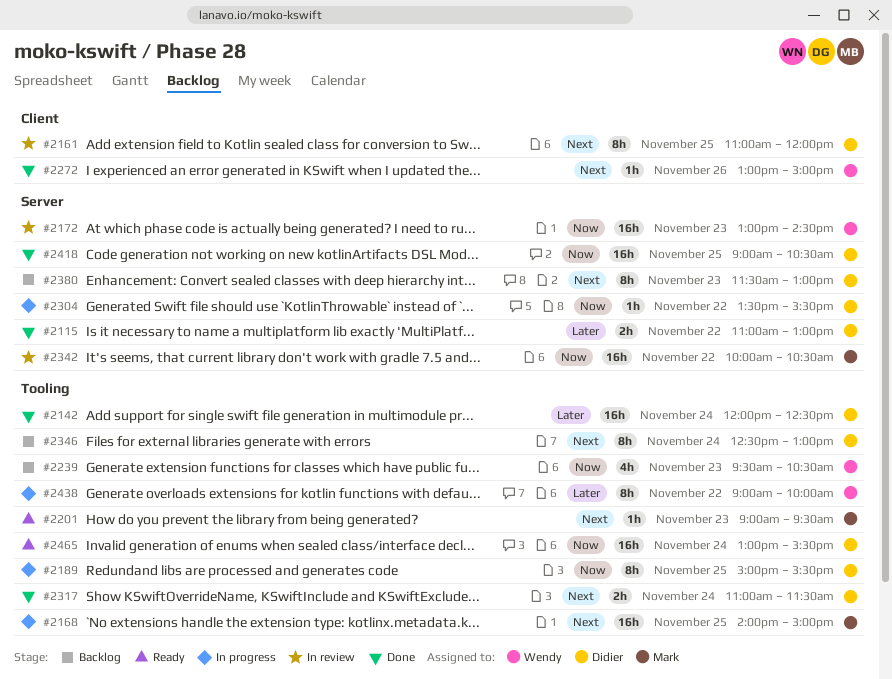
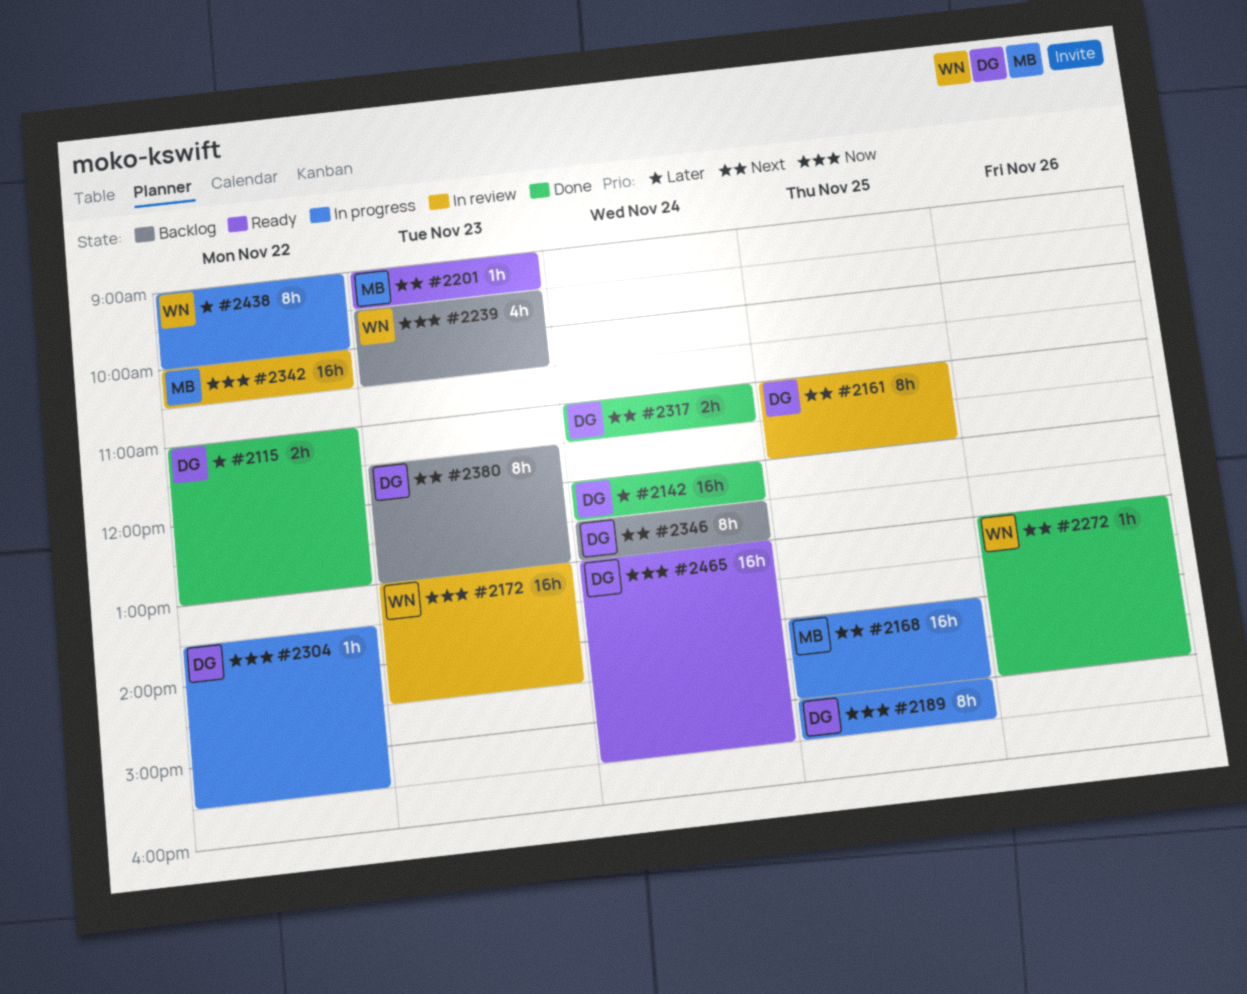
#2418: present -> none

